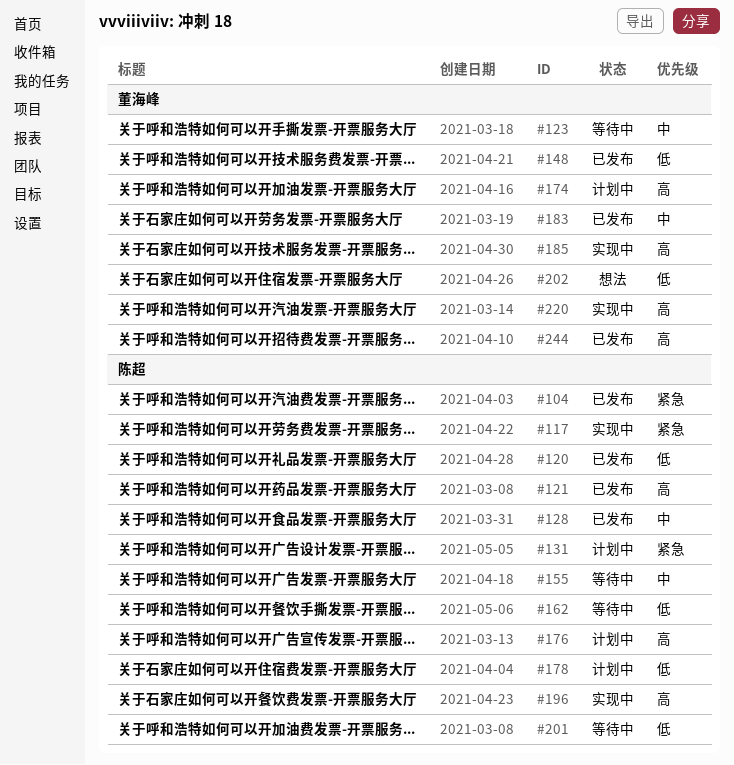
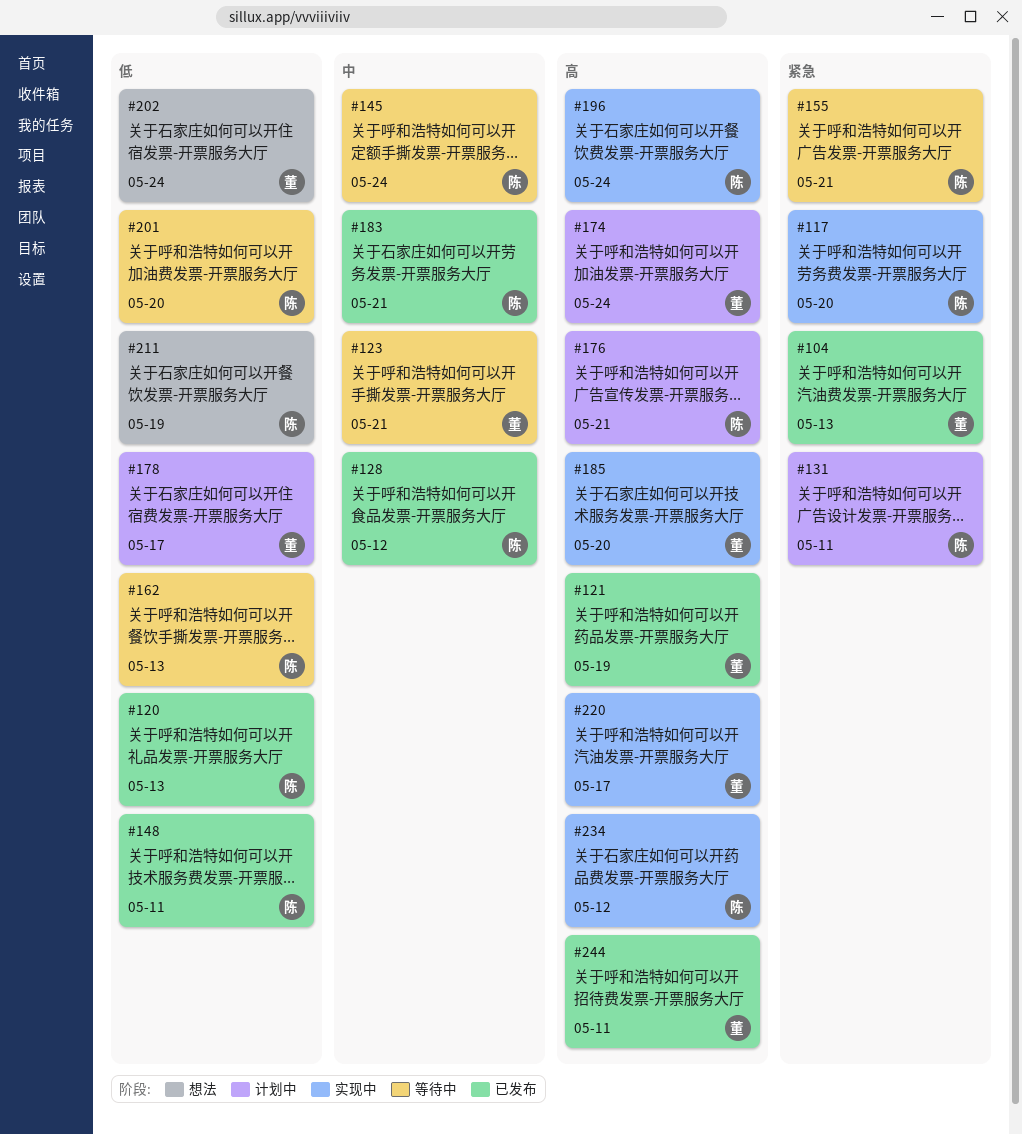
#104, owner: 陈超 -> 董海峰
#121, owner: 陈超 -> 董海峰
#145: none -> present
#148, owner: 董海峰 -> 陈超
#155, priority: 中 -> 紧急
#178, owner: 陈超 -> 董海峰
#183, owner: 董海峰 -> 陈超
#211: none -> present
#234: none -> present

